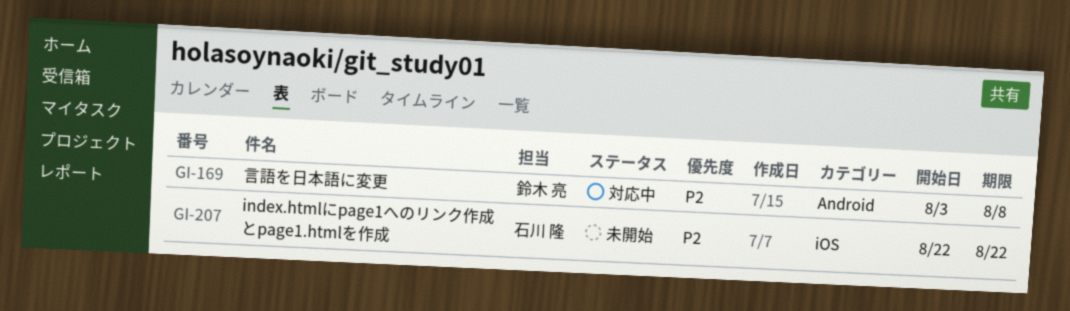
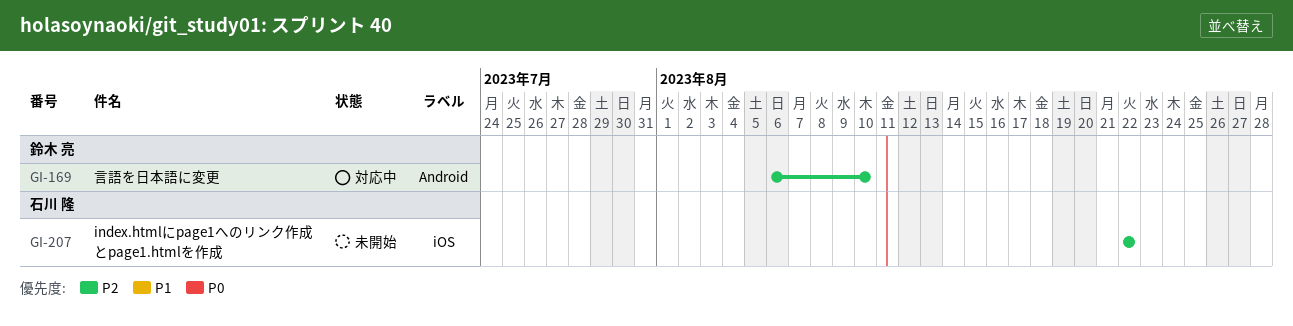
GI-169, start: Aug 3 -> Aug 6
GI-169, due: Aug 8 -> Aug 10

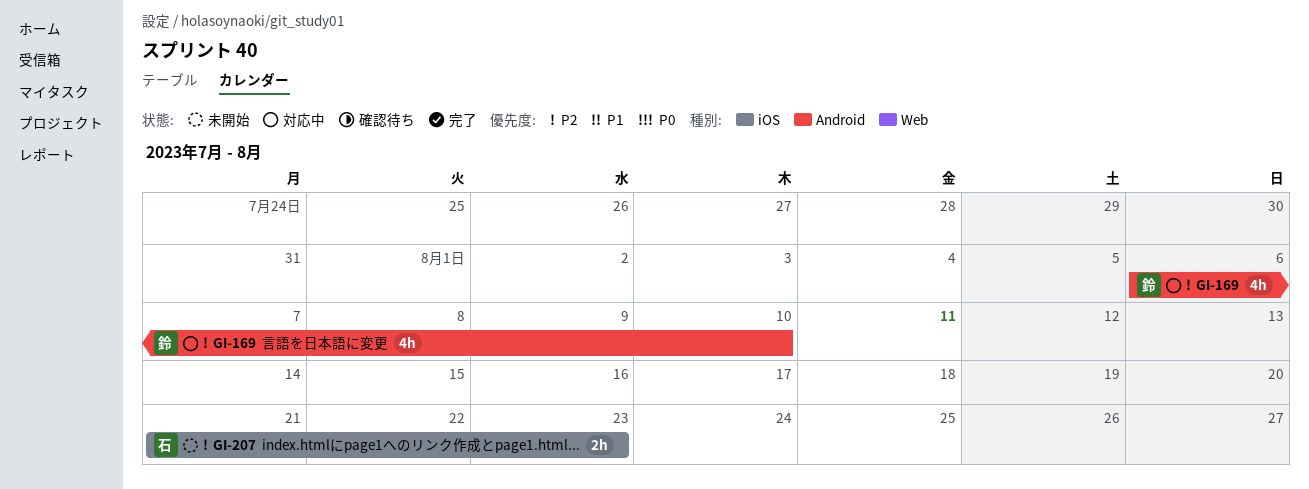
GI-207, start: Aug 22 -> Aug 21
GI-207, due: Aug 22 -> Aug 23

